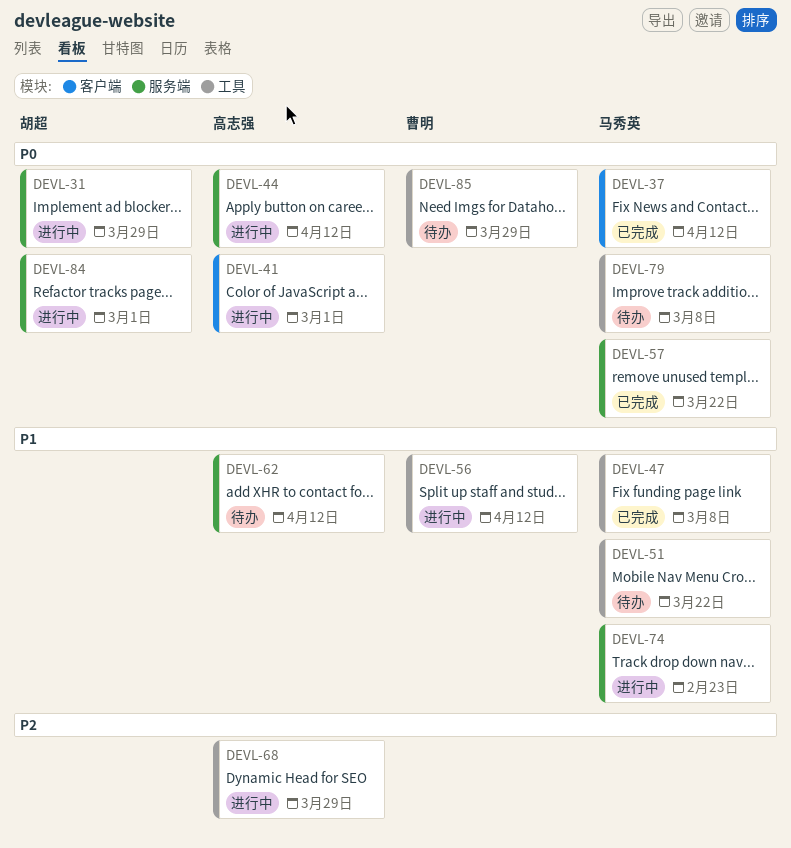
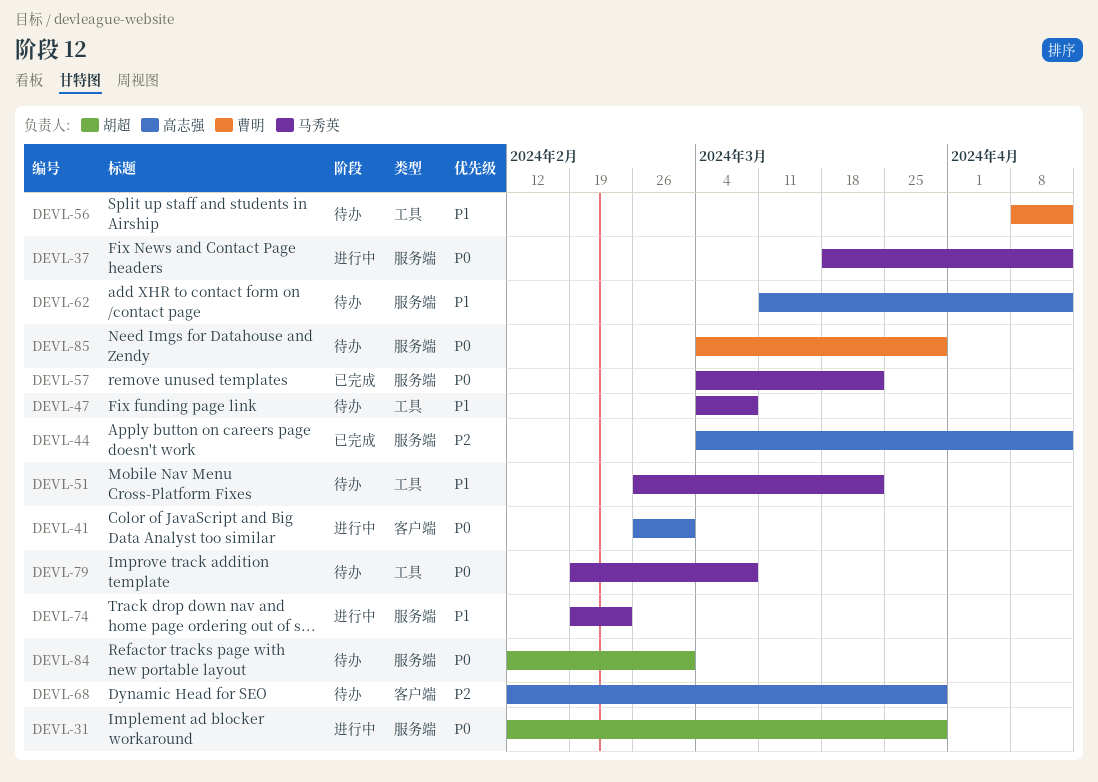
DEVL-37, status: 已完成 -> 进行中
DEVL-37, label: 客户端 -> 服务端
DEVL-44, status: 进行中 -> 已完成
DEVL-44, priority: P0 -> P2
DEVL-47, status: 已完成 -> 待办
DEVL-56, status: 进行中 -> 待办
DEVL-68, status: 进行中 -> 待办
DEVL-68, label: 工具 -> 客户端
DEVL-84, status: 进行中 -> 待办
DEVL-85, label: 工具 -> 服务端

